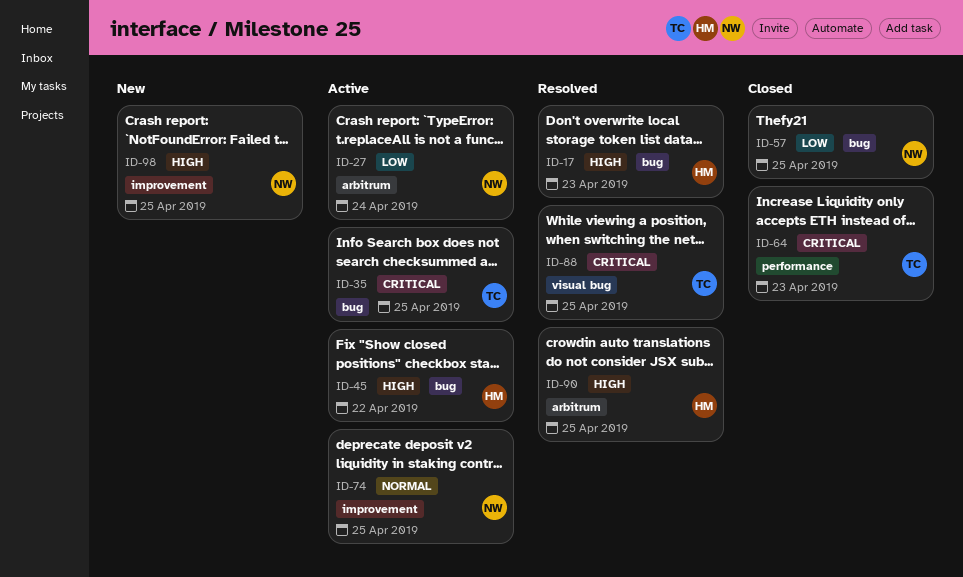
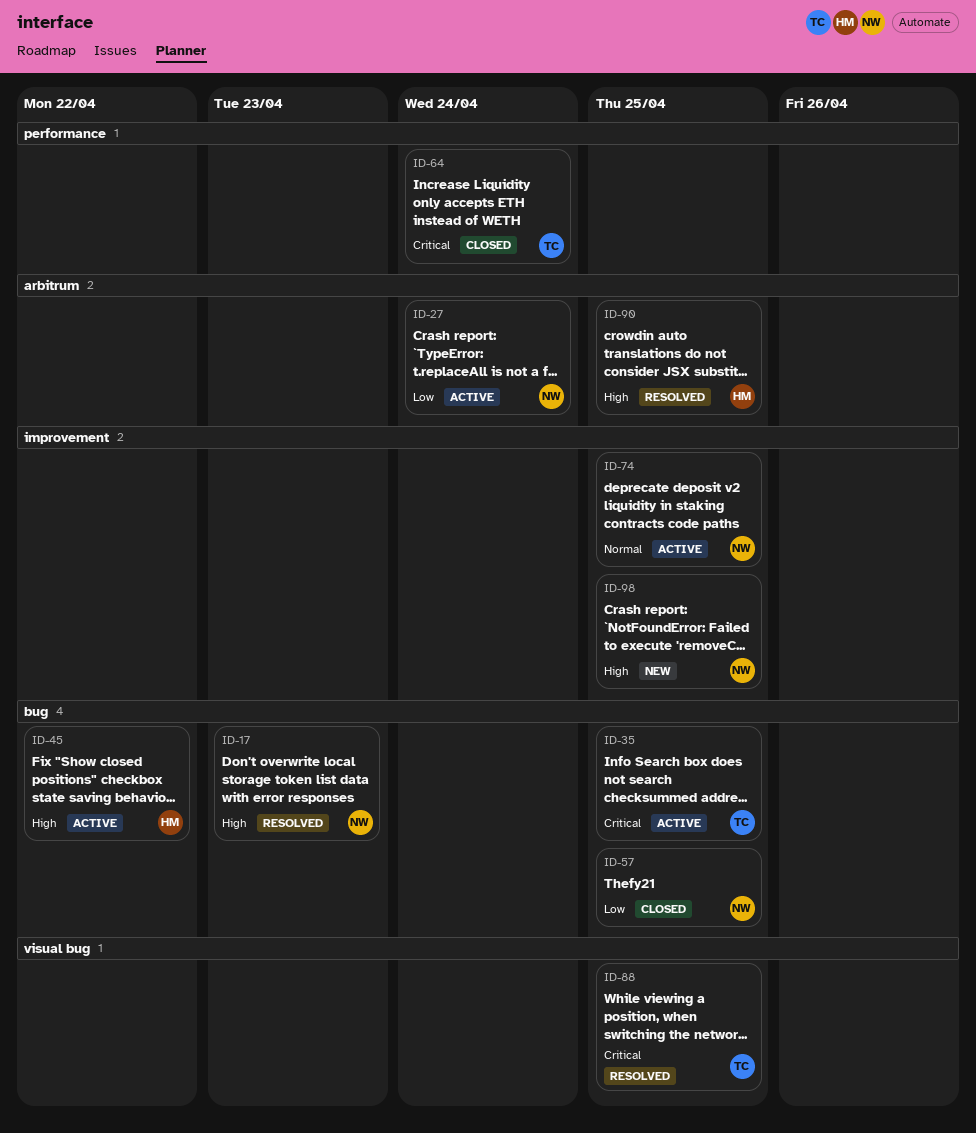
ID-17, owner: HM -> NW
ID-64, due: Apr 23 -> Apr 24

